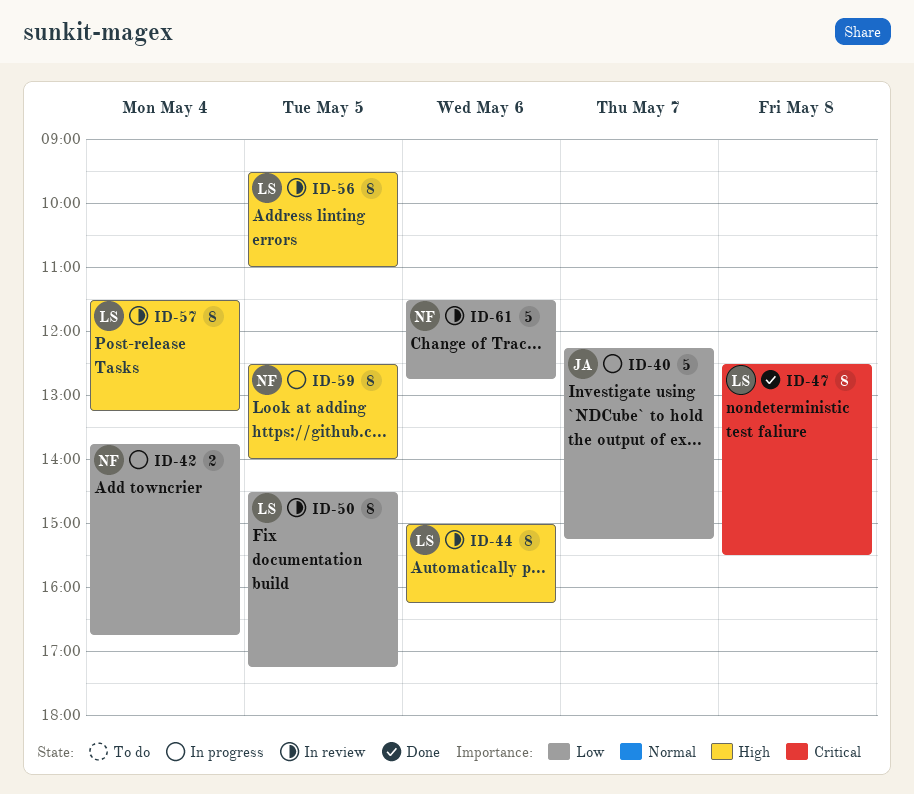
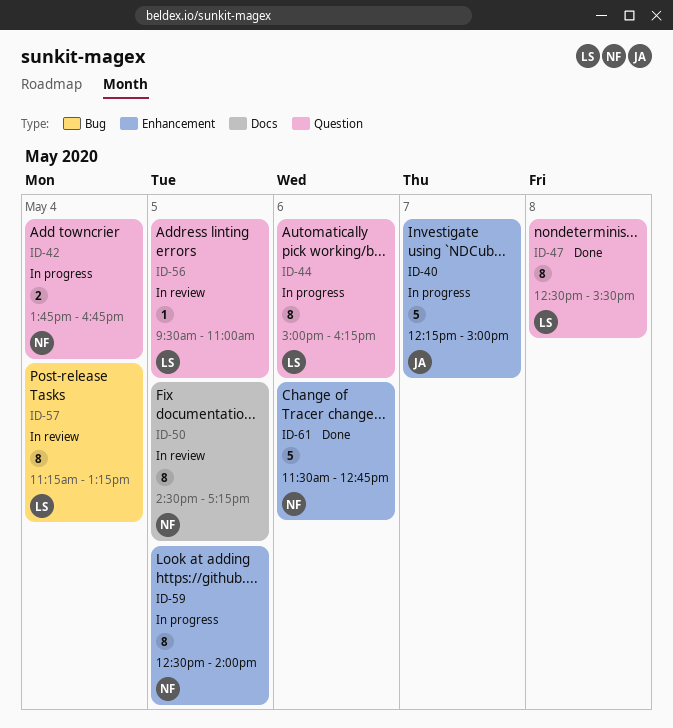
ID-40, ends: 15:15 -> 15:00
ID-44, status: In review -> In progress
ID-50, owner: LS -> NF
ID-56, estimate: 8 -> 1
ID-57, begins: 11:30 -> 11:15
ID-61, status: In review -> Done

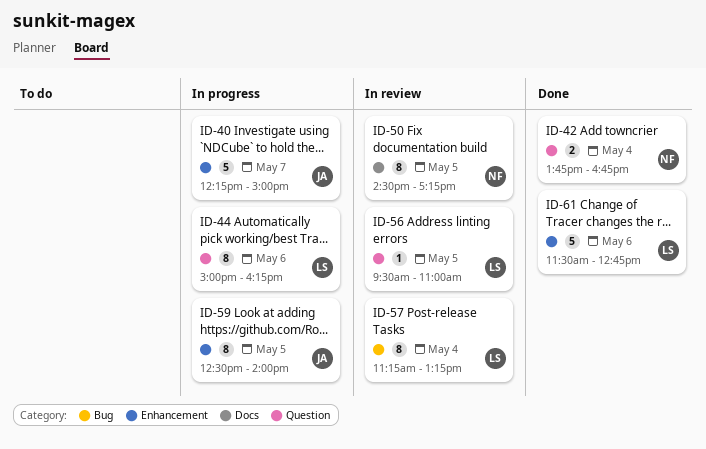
ID-42, status: In progress -> Done
ID-47: present -> none
ID-59, owner: NF -> JA
ID-61, owner: NF -> LS

